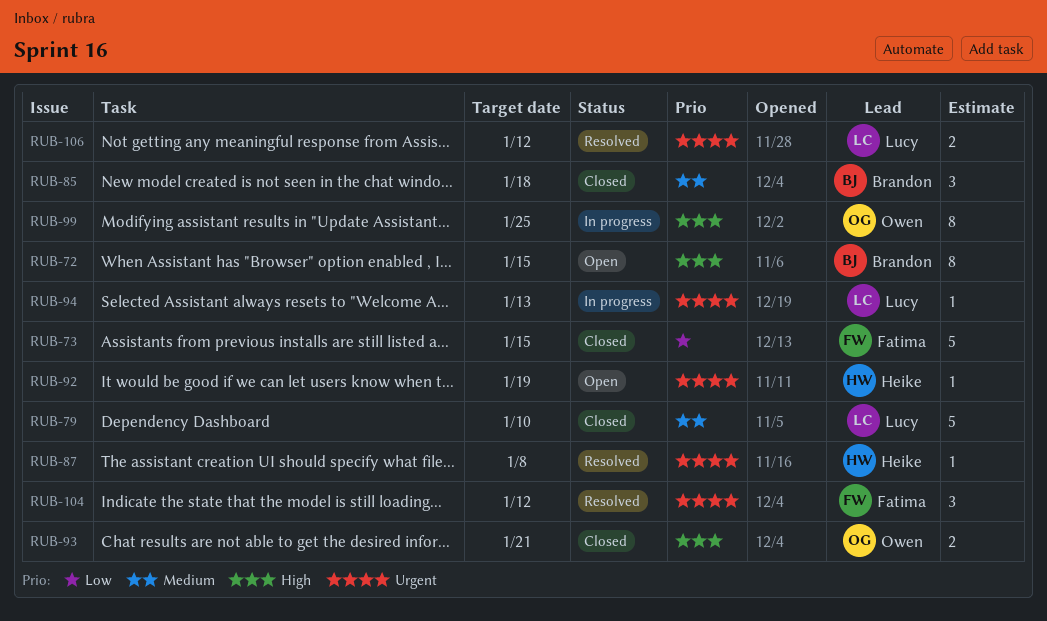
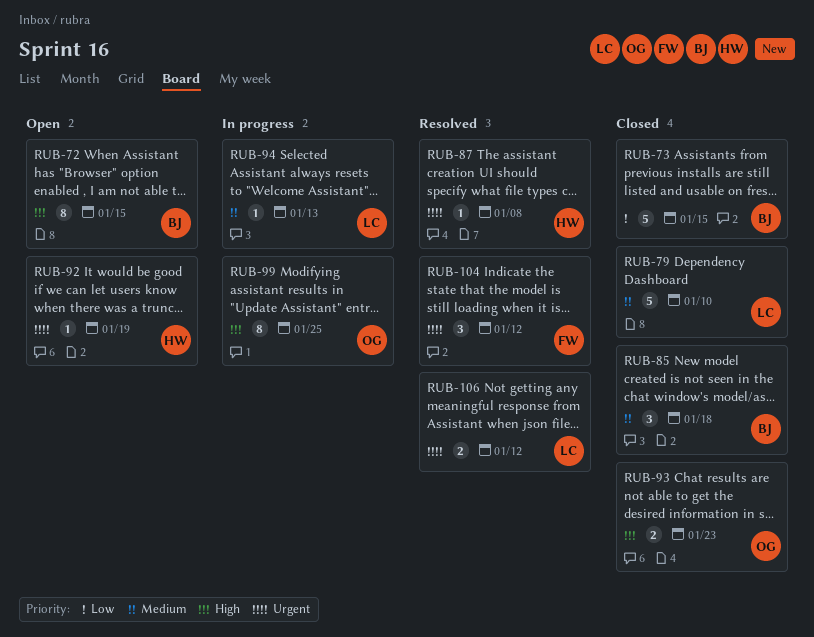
RUB-73, owner: Fatima -> Brandon
RUB-93, due: Jan 21 -> Jan 23
RUB-94, priority: Urgent -> Medium

